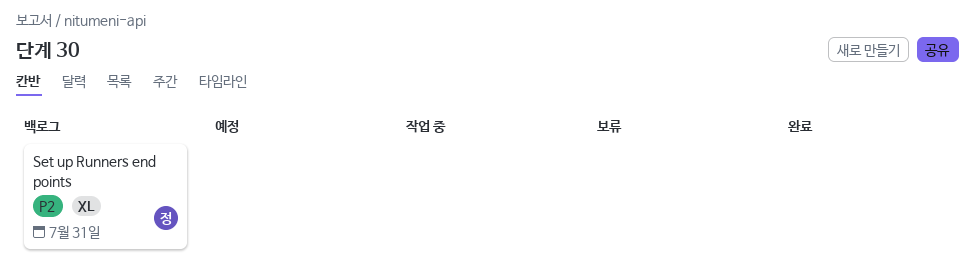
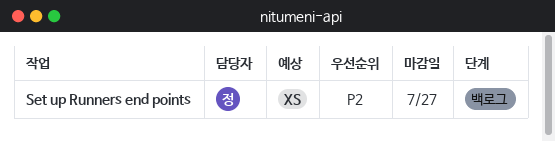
Set up Runners end points, estimate: XL -> XS
Set up Runners end points, due: Jul 31 -> Jul 27

